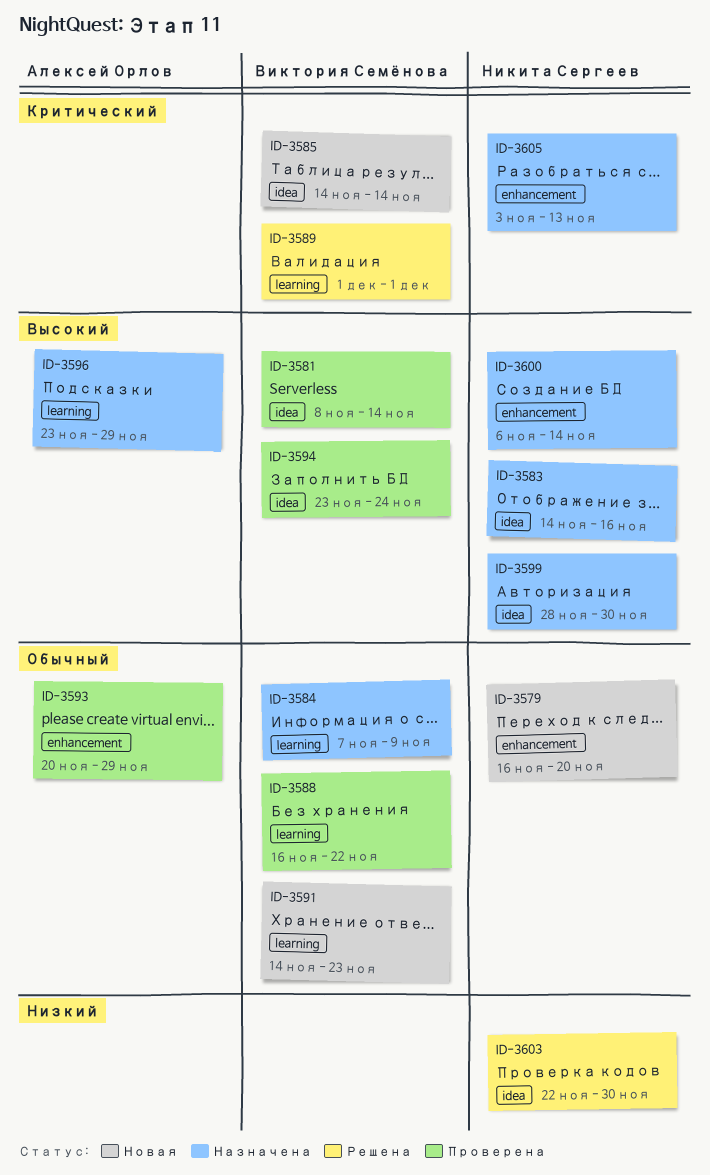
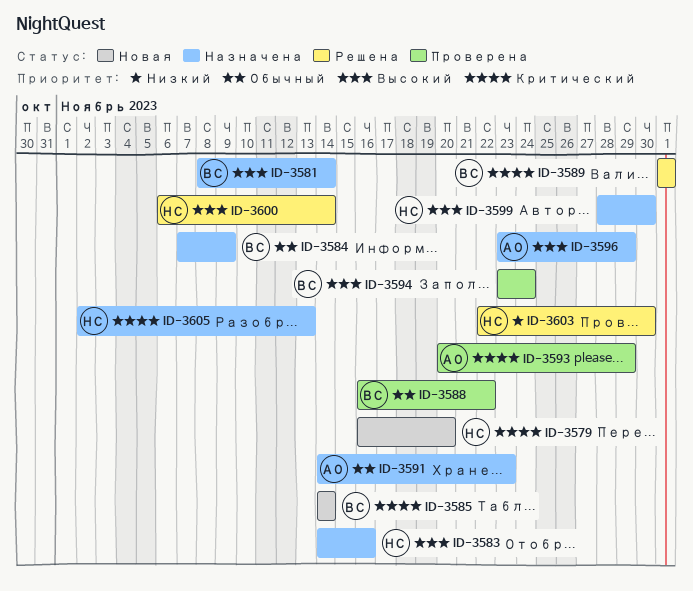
ID-3579, priority: Обычный -> Критический
ID-3581, status: Проверена -> Назначена
ID-3591, status: Новая -> Назначена
ID-3591, owner: Виктория Семёнова -> Алексей Орлов
ID-3593, priority: Обычный -> Критический
ID-3600, status: Назначена -> Решена
ID-3605, start: Nov 3 -> Nov 2

